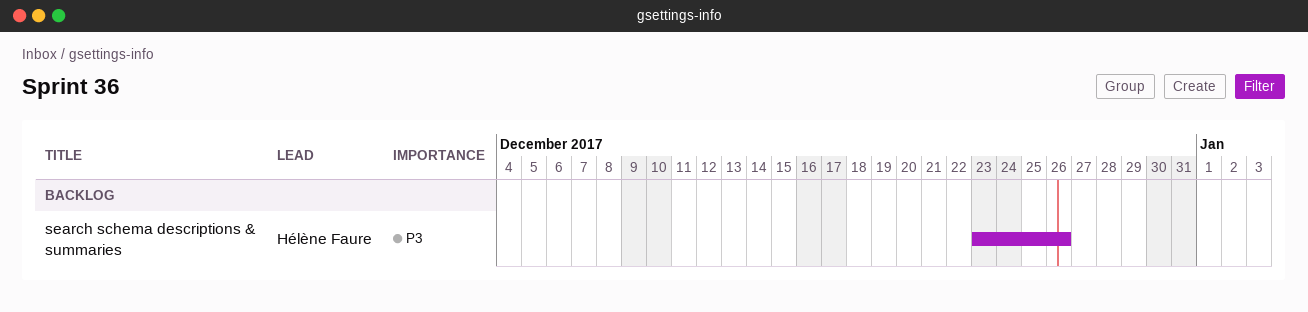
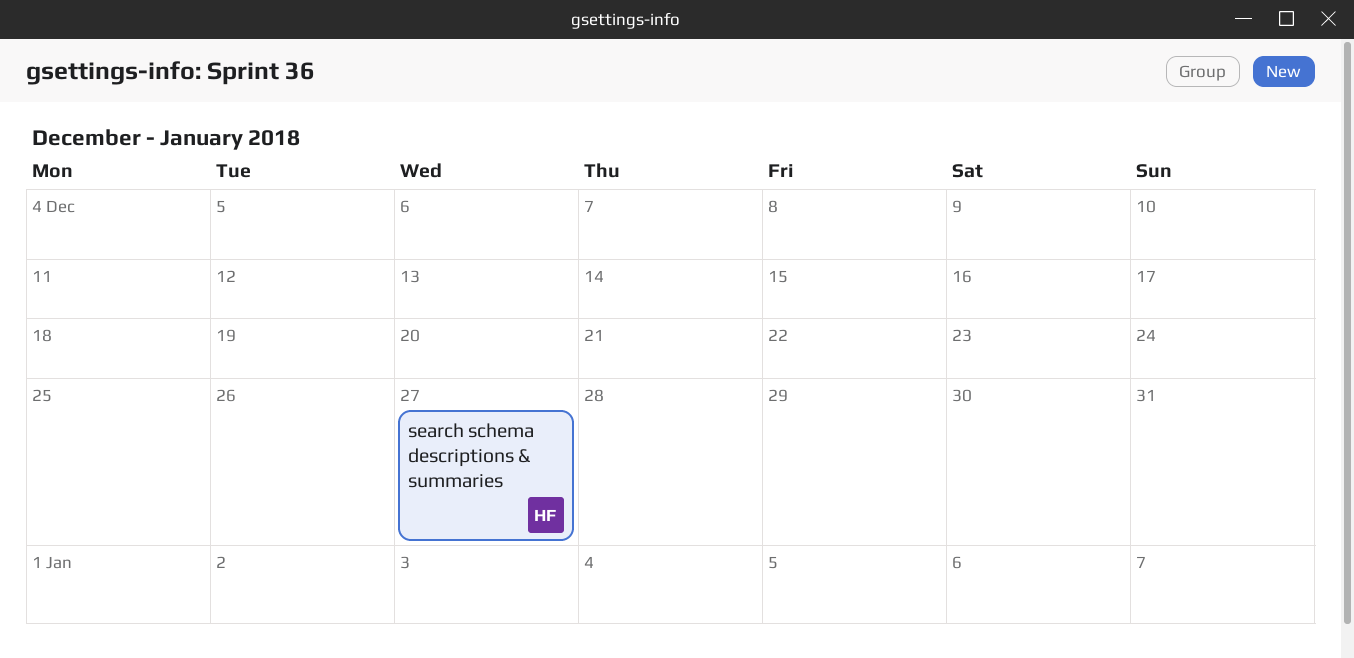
search schema descriptions & summaries, due: Dec 26 -> Dec 27

